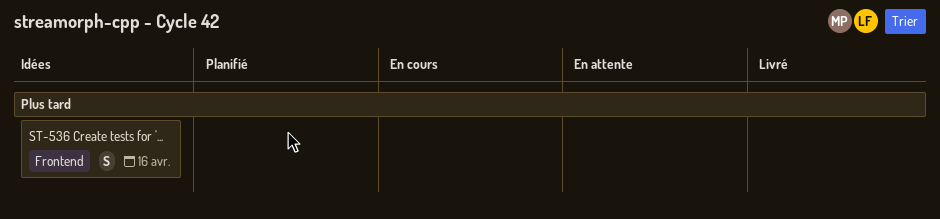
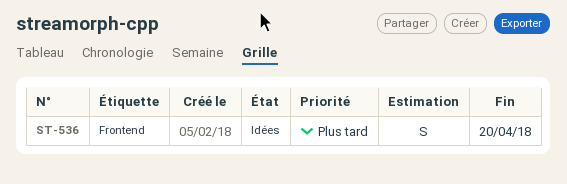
ST-536, due: Apr 16 -> Apr 20

